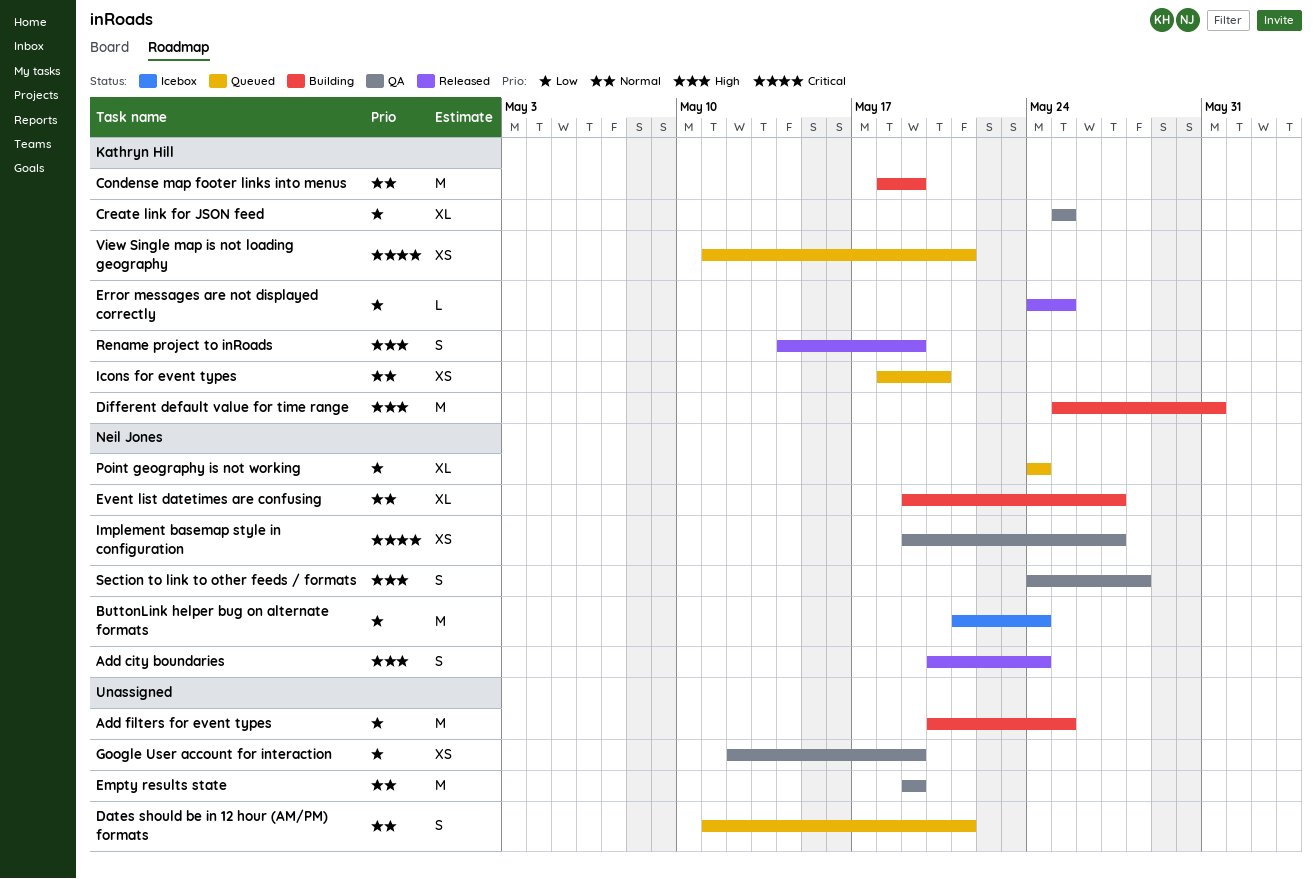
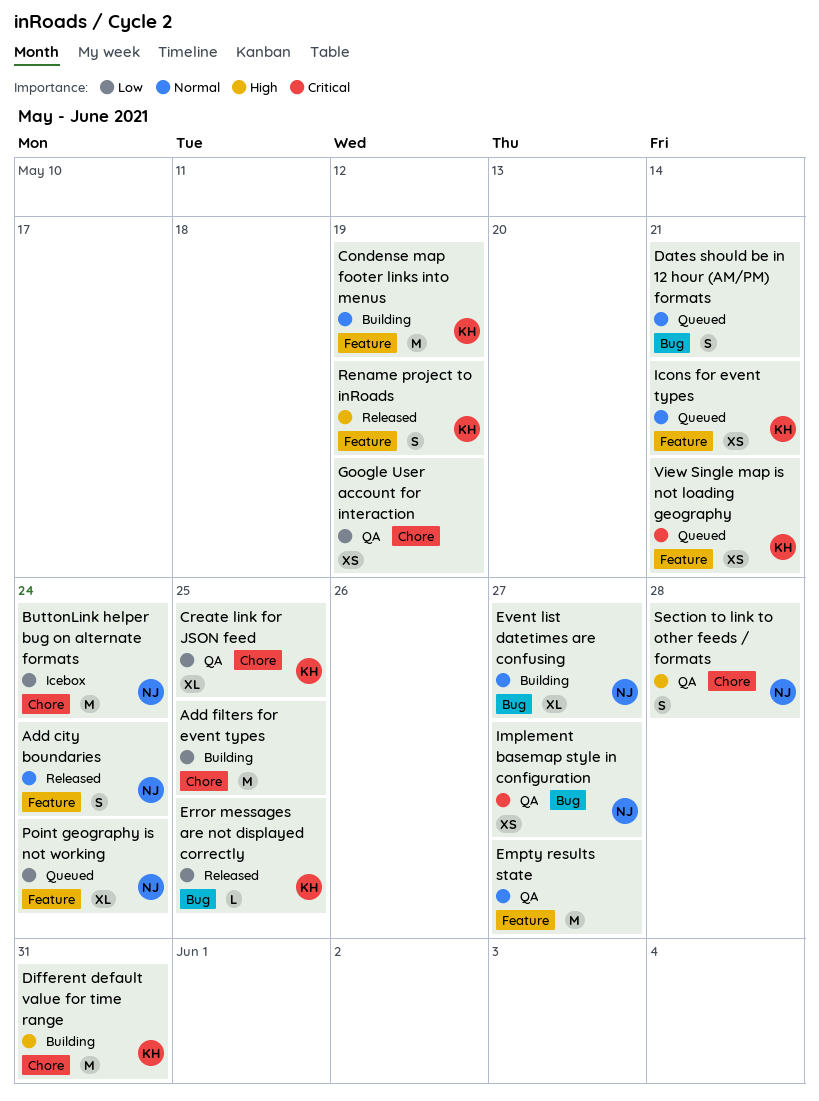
Add city boundaries, priority: High -> Normal
Empty results state, due: May 19 -> May 27
Icons for event types, due: May 20 -> May 21

